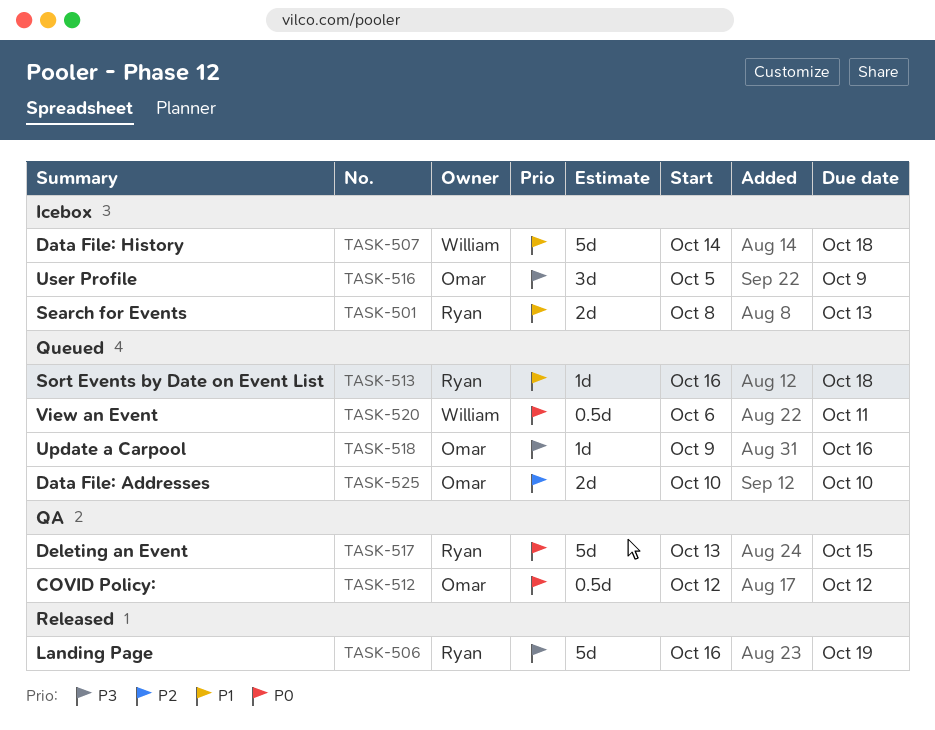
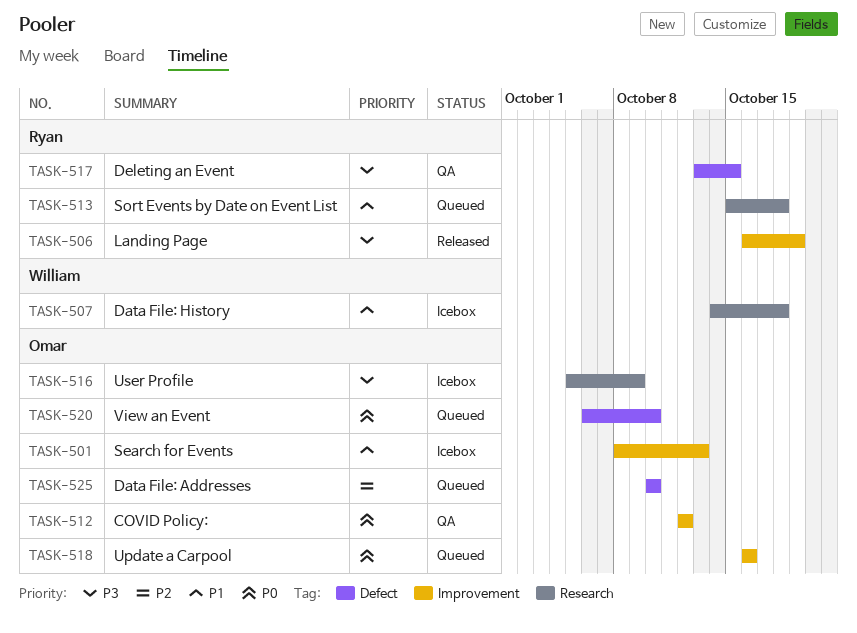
TASK-501, owner: Ryan -> Omar
TASK-513, start: Oct 16 -> Oct 15
TASK-517, priority: P0 -> P3
TASK-518, priority: P3 -> P0
TASK-518, start: Oct 9 -> Oct 16
TASK-520, owner: William -> Omar
TASK-520, due: Oct 11 -> Oct 10

